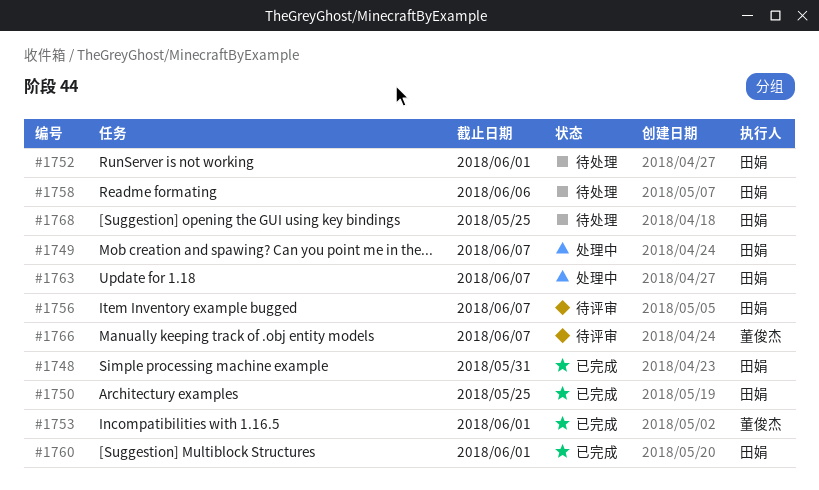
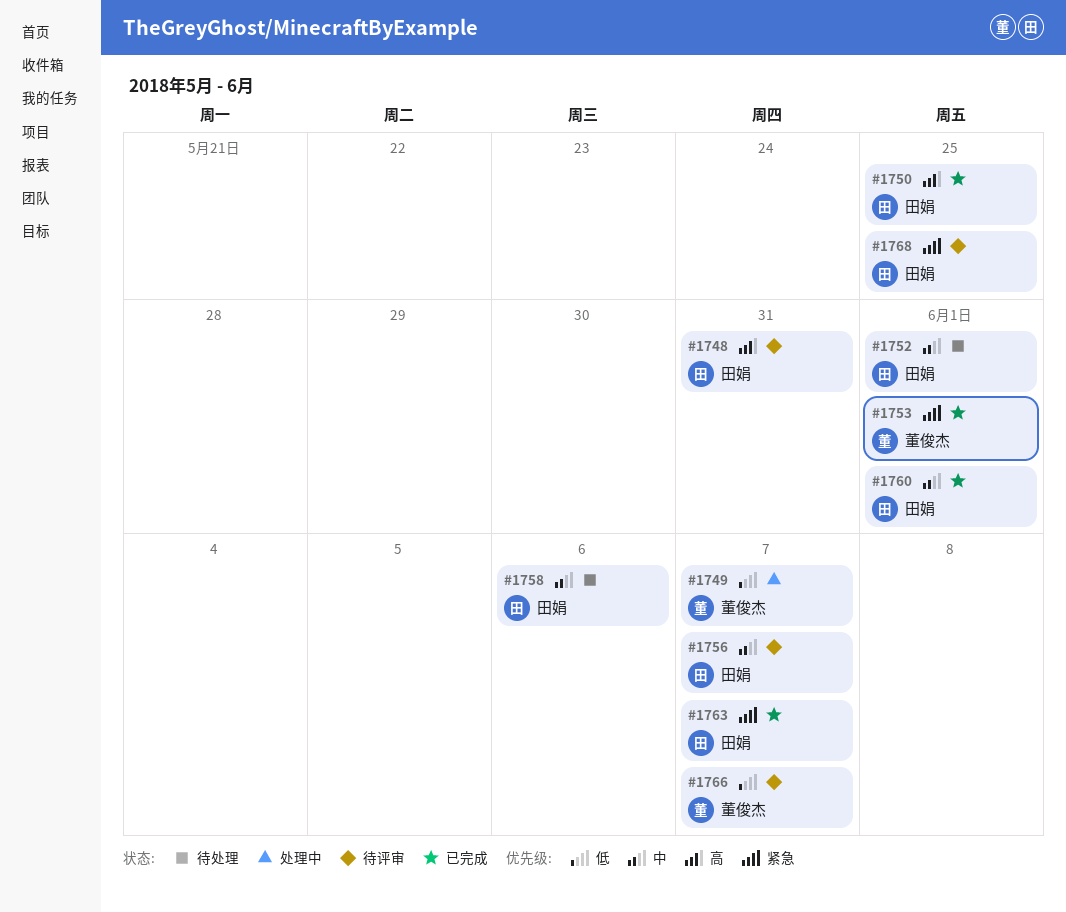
#1748, status: 已完成 -> 待评审
#1749, owner: 田娟 -> 董俊杰
#1763, status: 处理中 -> 已完成
#1768, status: 待处理 -> 待评审

